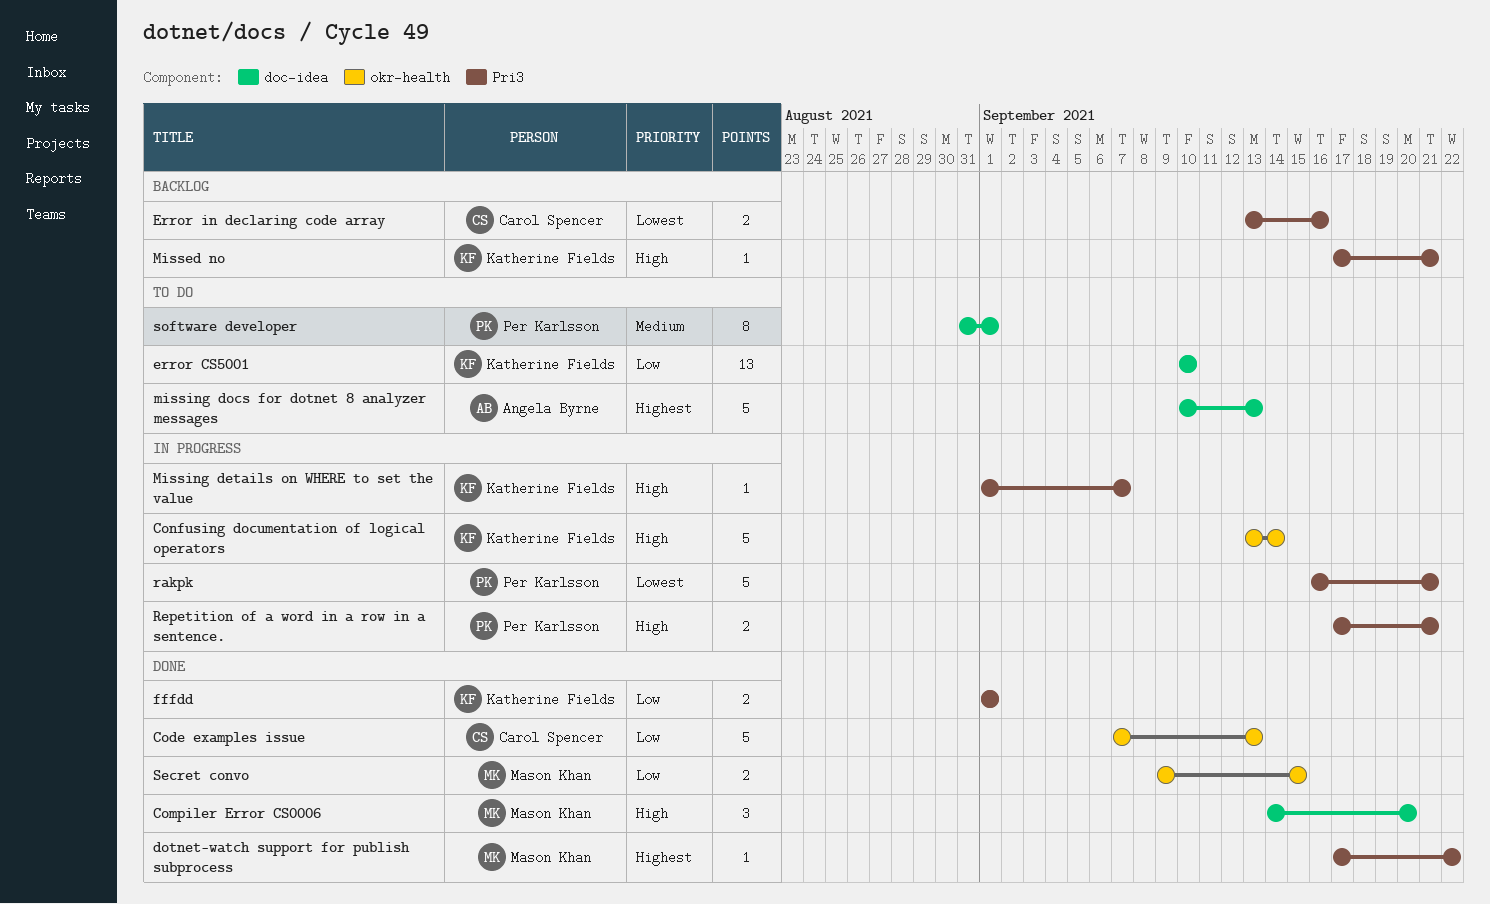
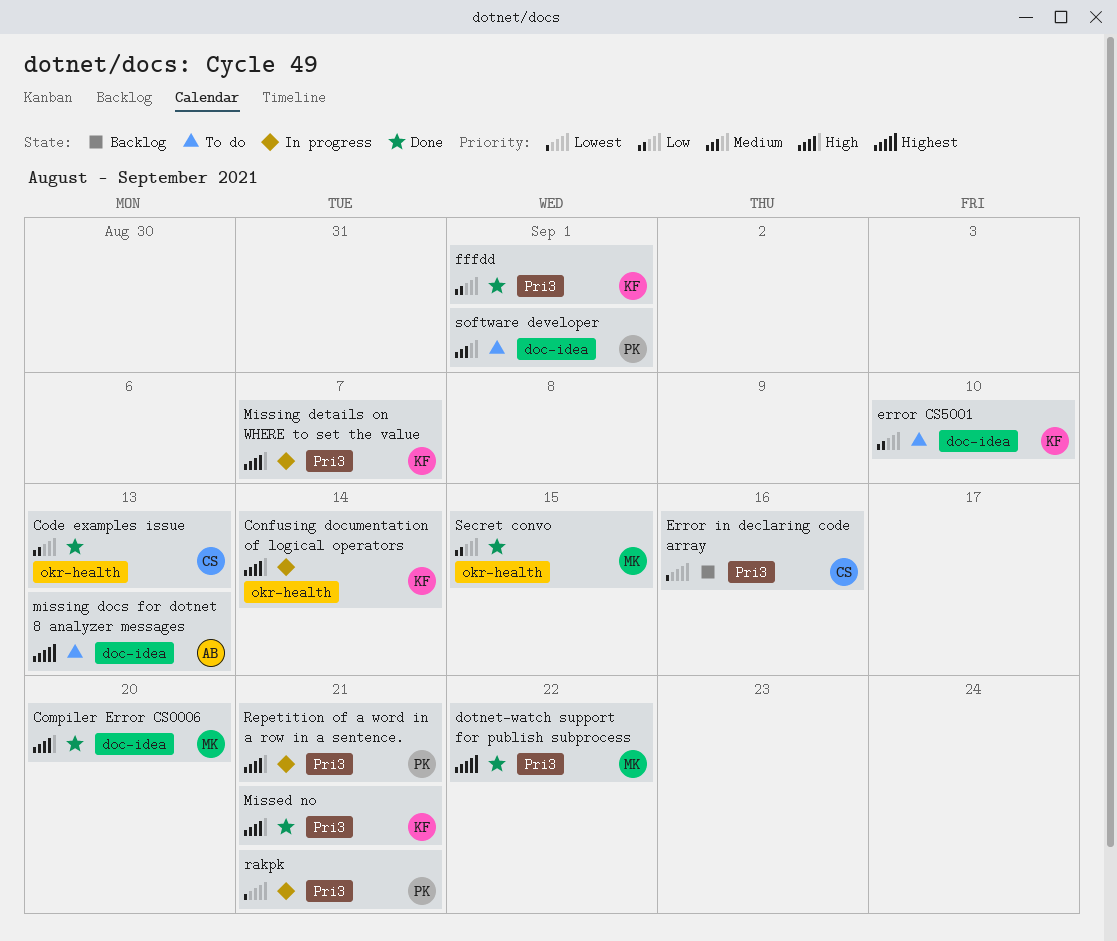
Missed no, status: Backlog -> Done

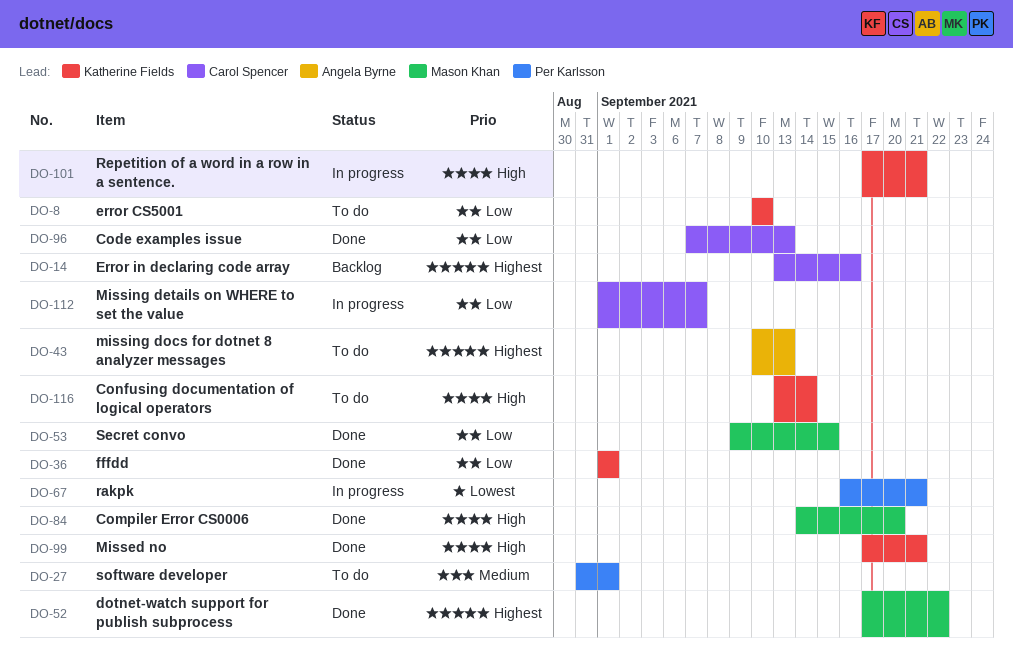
Confusing documentation of logical operators, status: In progress -> To do
Error in declaring code array, priority: Lowest -> Highest
Missing details on WHERE to set the value, owner: Katherine Fields -> Carol Spencer
Missing details on WHERE to set the value, priority: High -> Low
Repetition of a word in a row in a sentence., owner: Per Karlsson -> Katherine Fields

